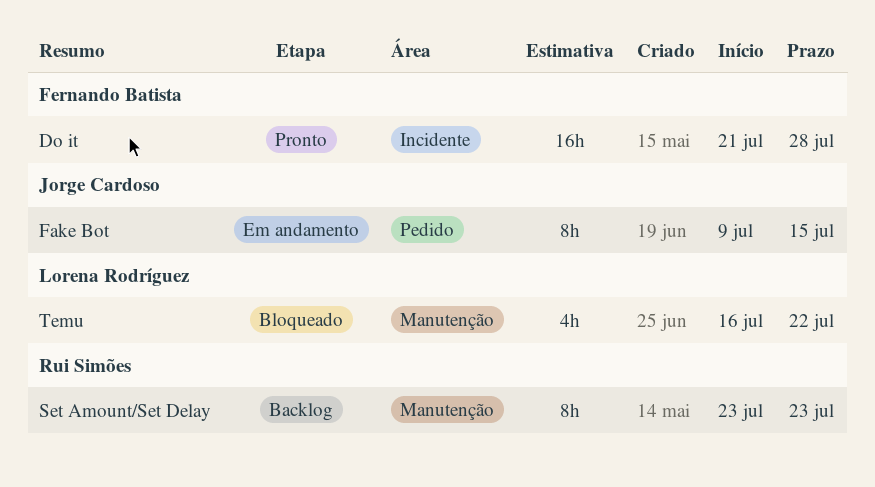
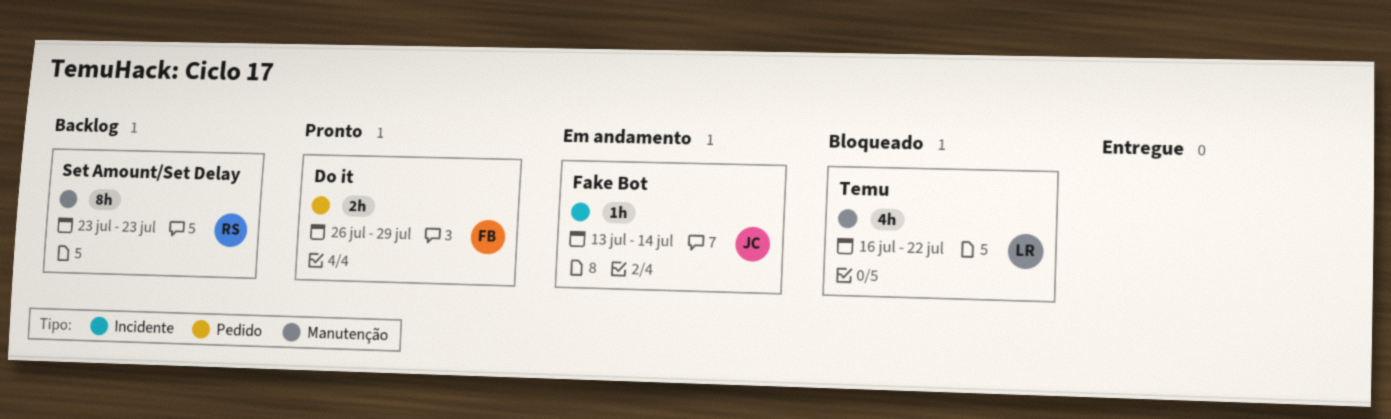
Do it, label: Incidente -> Pedido
Do it, estimate: 16h -> 2h
Do it, start: Jul 21 -> Jul 26
Do it, due: Jul 28 -> Jul 29
Fake Bot, label: Pedido -> Incidente
Fake Bot, estimate: 8h -> 1h
Fake Bot, start: Jul 9 -> Jul 13
Fake Bot, due: Jul 15 -> Jul 14

